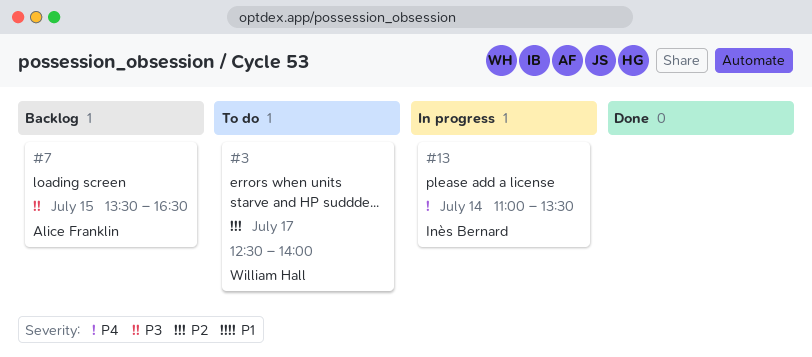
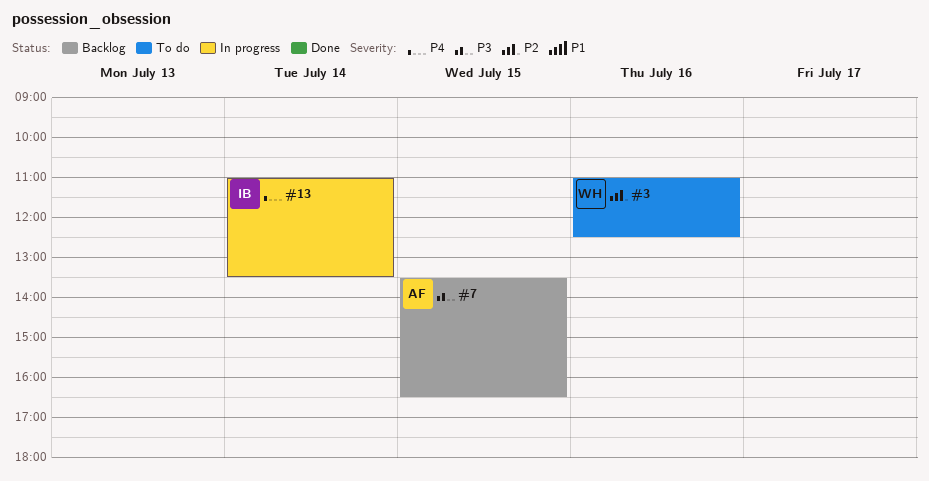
#3, day: Jul 17 -> Jul 16
#3, begins: 12:30 -> 11:00
#3, ends: 14:00 -> 12:30

